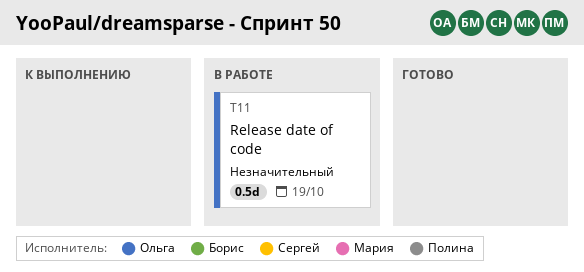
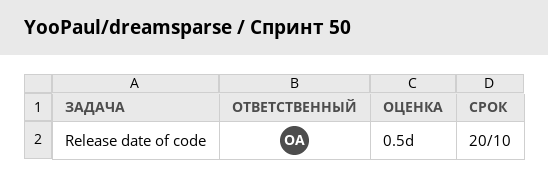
Release date of code, due: Oct 19 -> Oct 20

